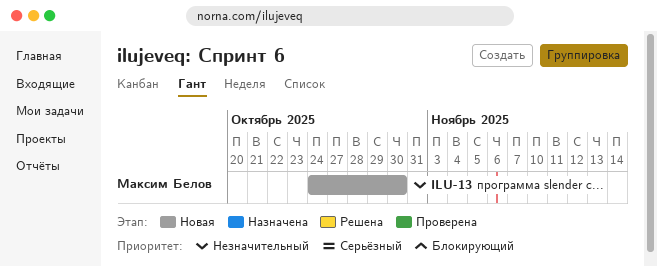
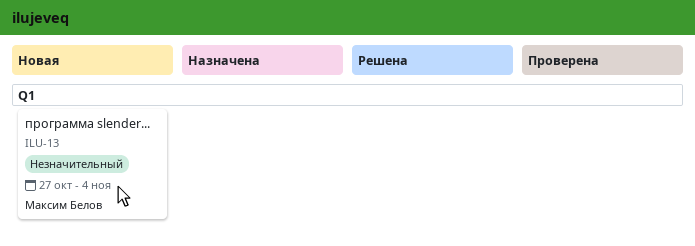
ILU-13, start: Oct 24 -> Oct 27
ILU-13, due: Oct 30 -> Nov 4

